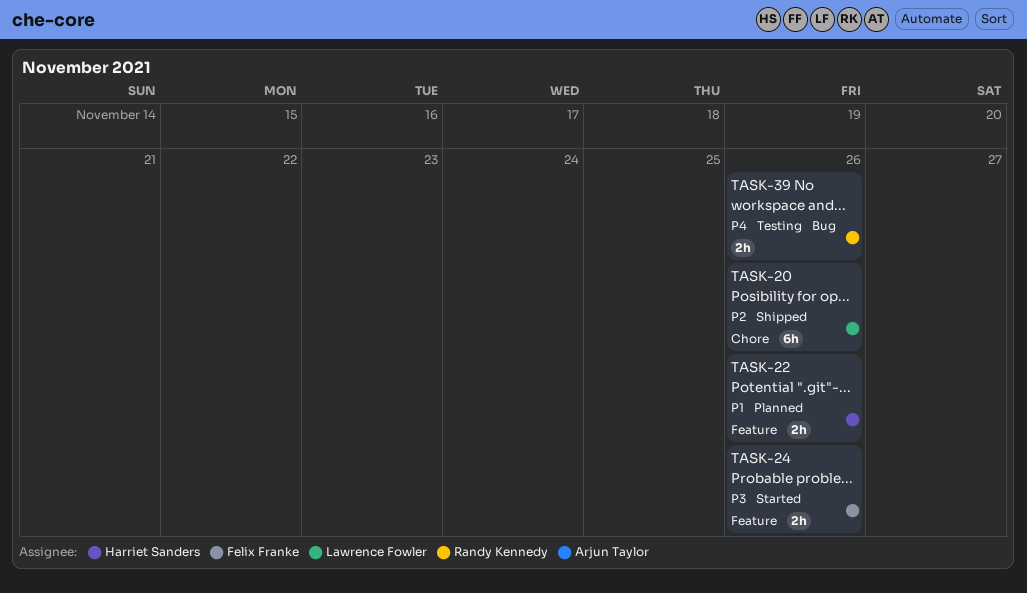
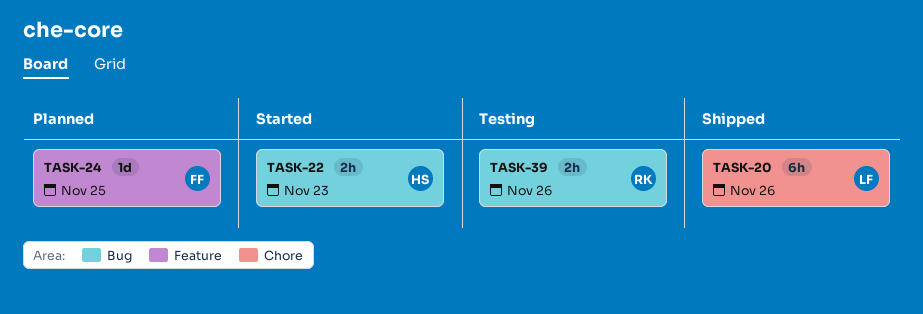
TASK-22, status: Planned -> Started
TASK-22, label: Feature -> Bug
TASK-22, due: Nov 26 -> Nov 23
TASK-24, status: Started -> Planned
TASK-24, estimate: 2h -> 1d
TASK-24, due: Nov 26 -> Nov 25

